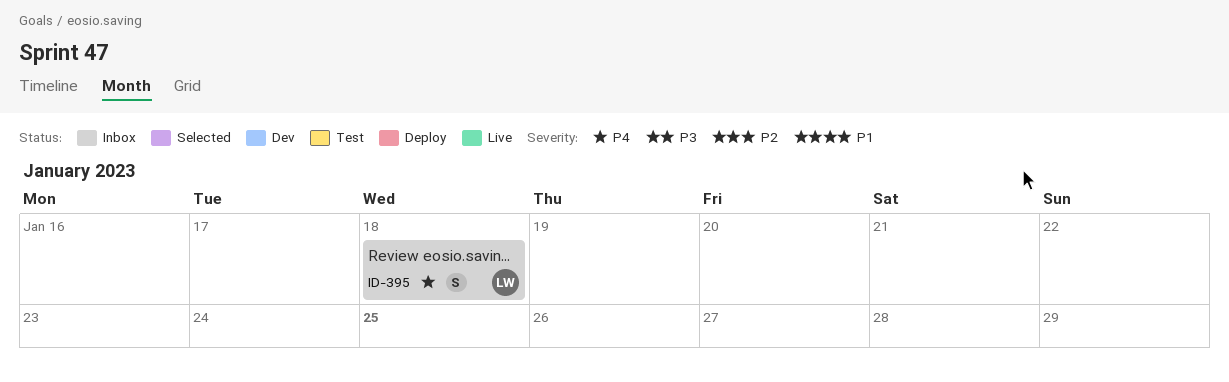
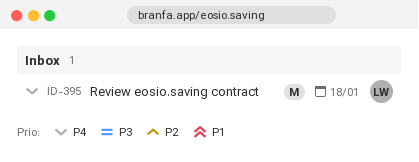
ID-395, estimate: S -> M

